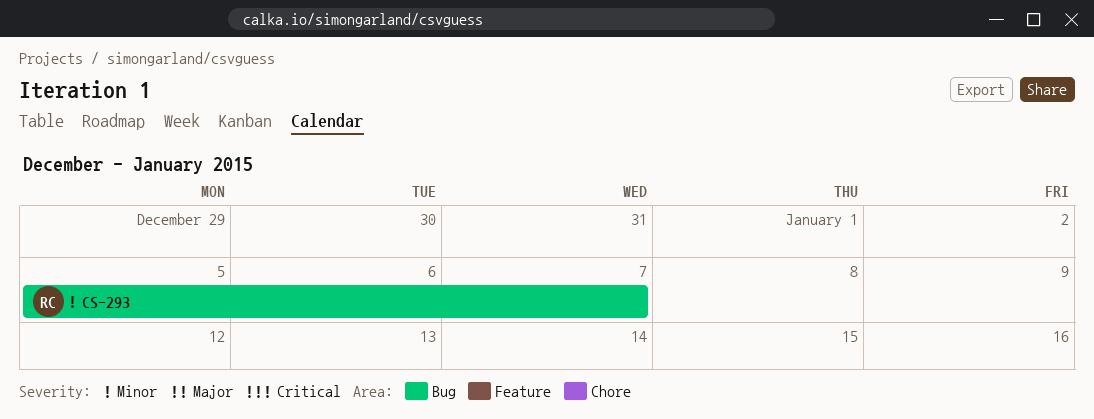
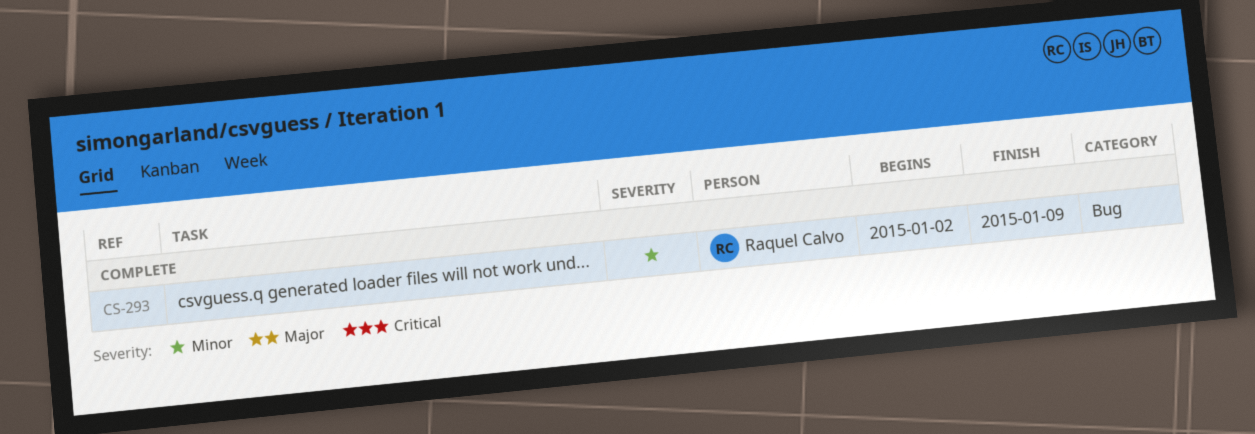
CS-293, start: Jan 5 -> Jan 2
CS-293, due: Jan 7 -> Jan 9

